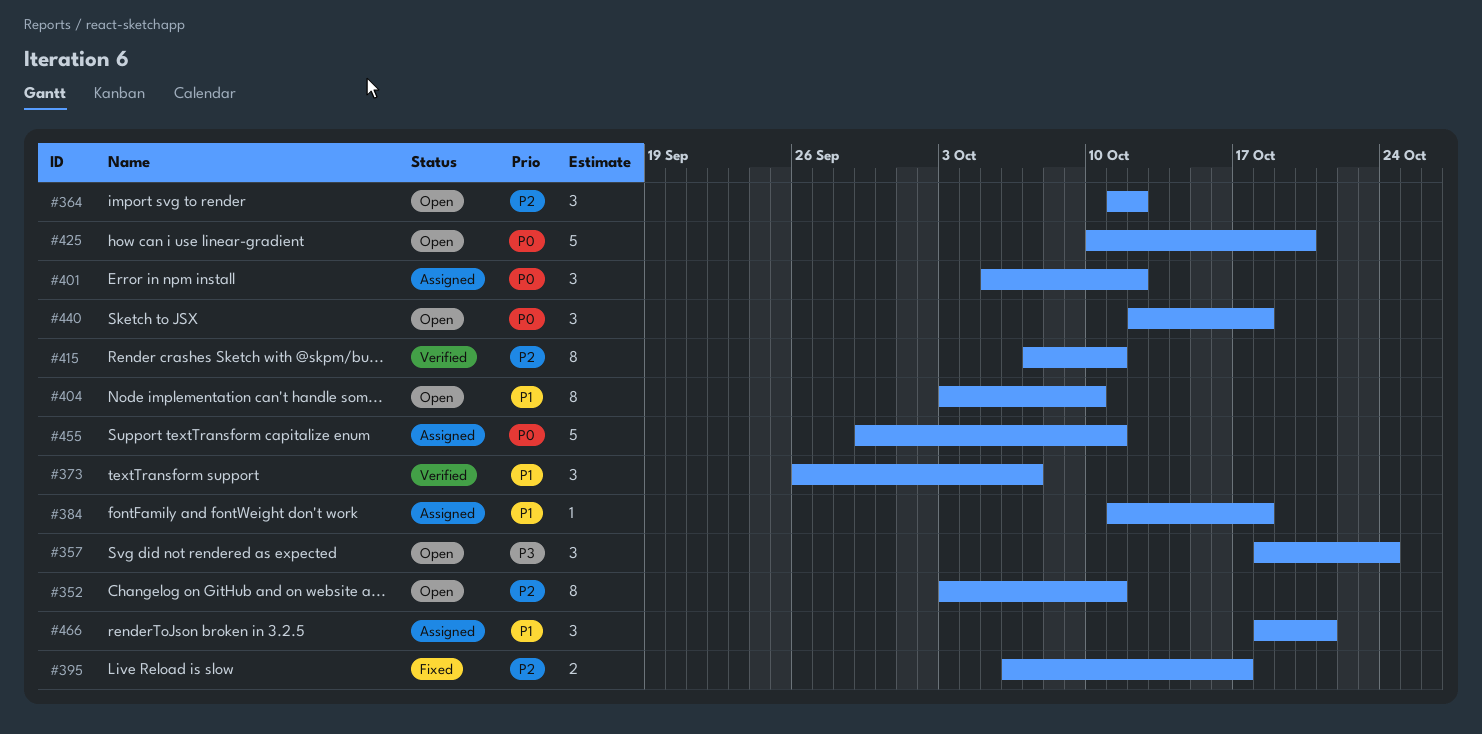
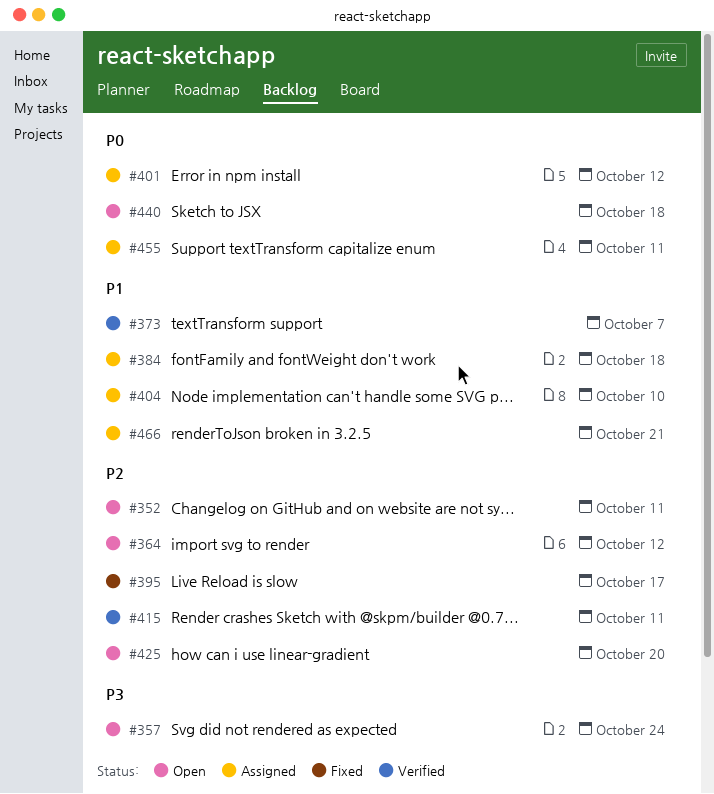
#404, status: Open -> Assigned
#425, priority: P0 -> P2

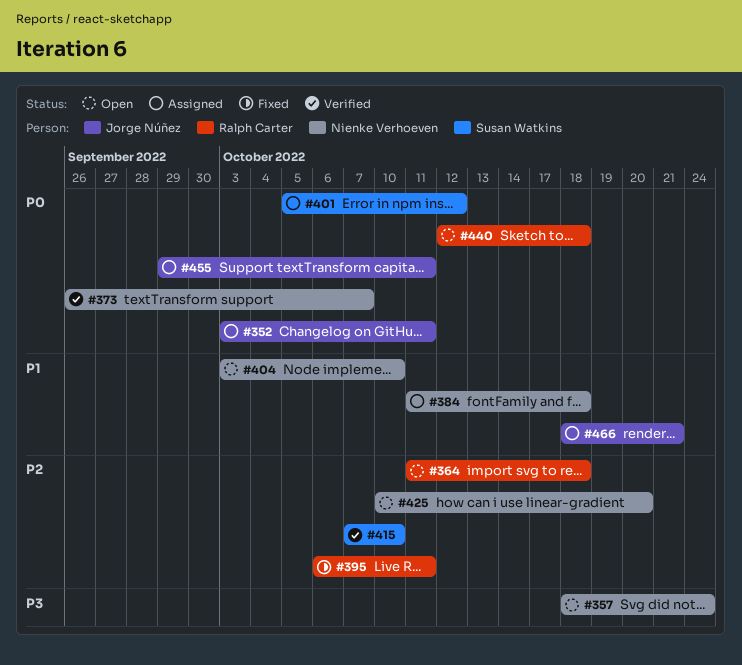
#352, status: Open -> Assigned
#352, priority: P2 -> P0
#364, due: Oct 12 -> Oct 18
#373, priority: P1 -> P0
#395, due: Oct 17 -> Oct 11
#404, status: Assigned -> Open
#415, due: Oct 11 -> Oct 10

